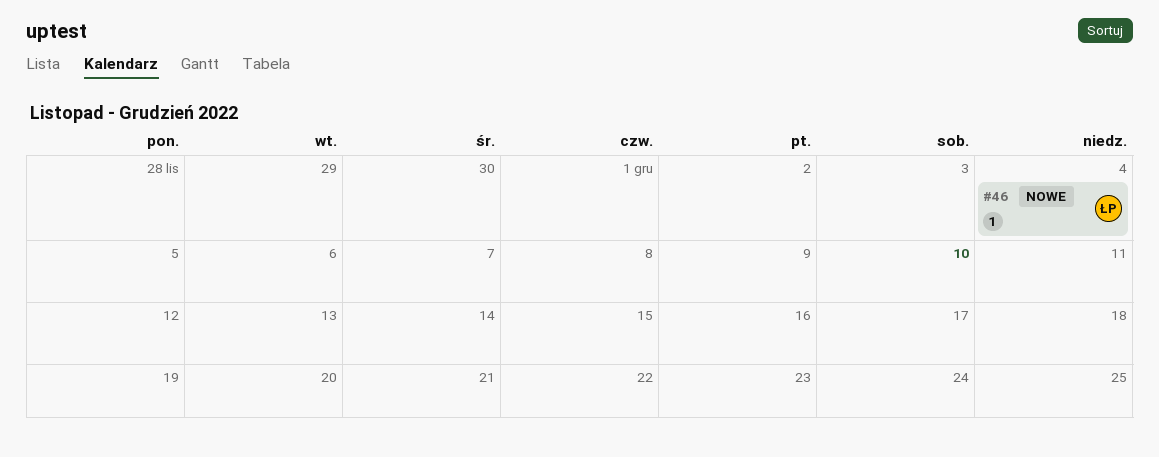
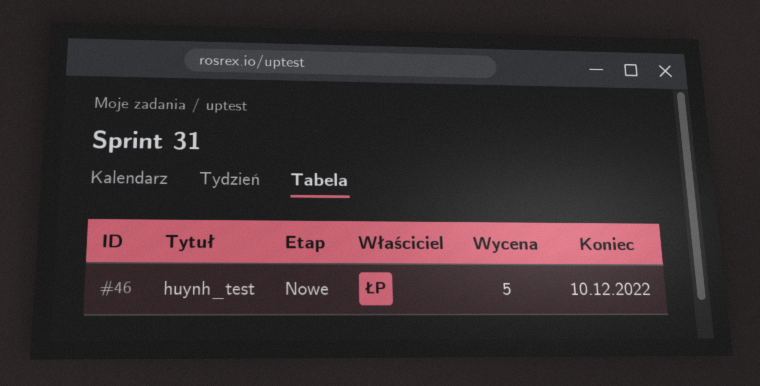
#46, estimate: 1 -> 5
#46, due: Dec 4 -> Dec 10

